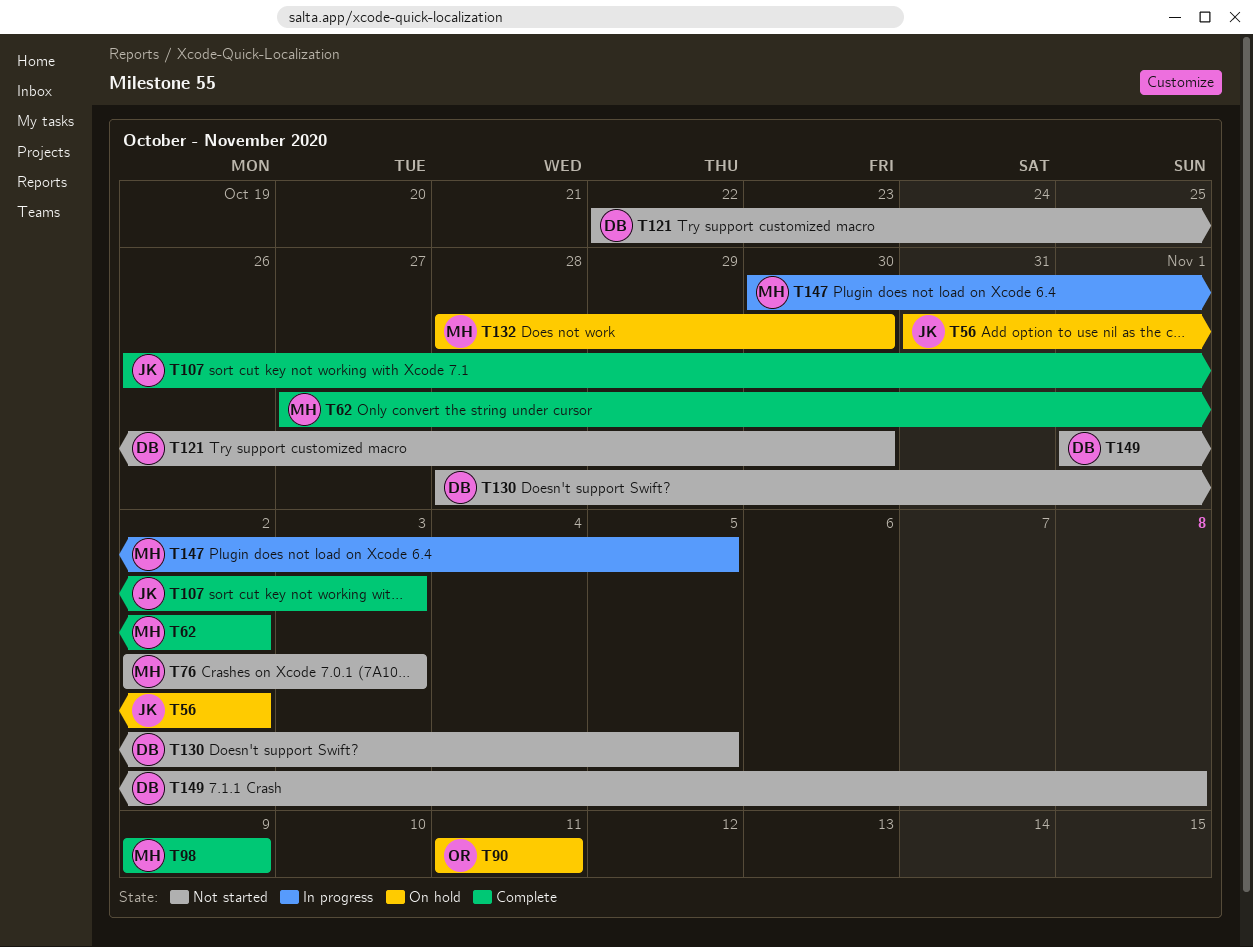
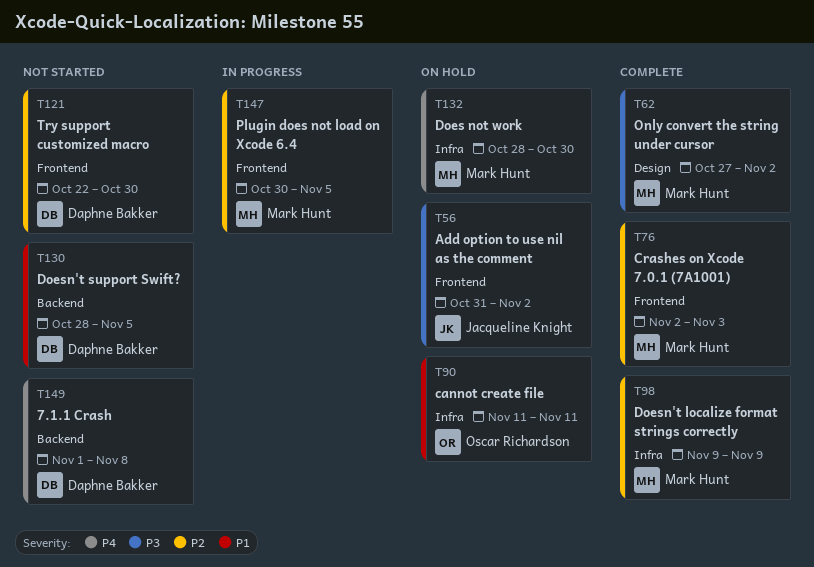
T76, status: Not started -> Complete
T107: present -> none

